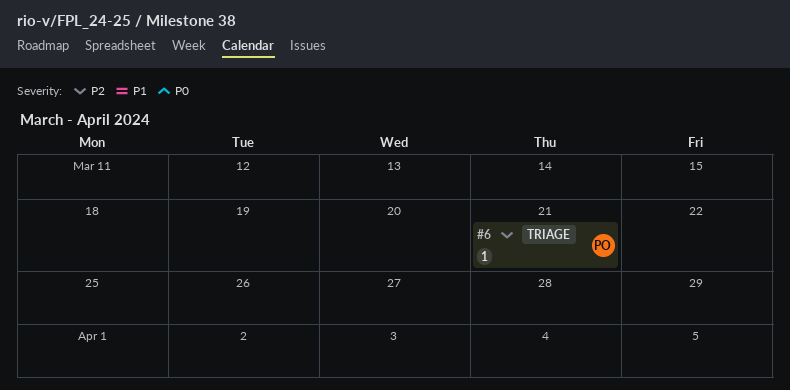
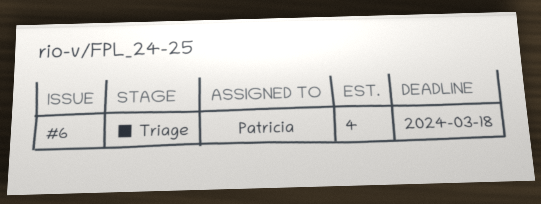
#6, estimate: 1 -> 4
#6, due: Mar 21 -> Mar 18

